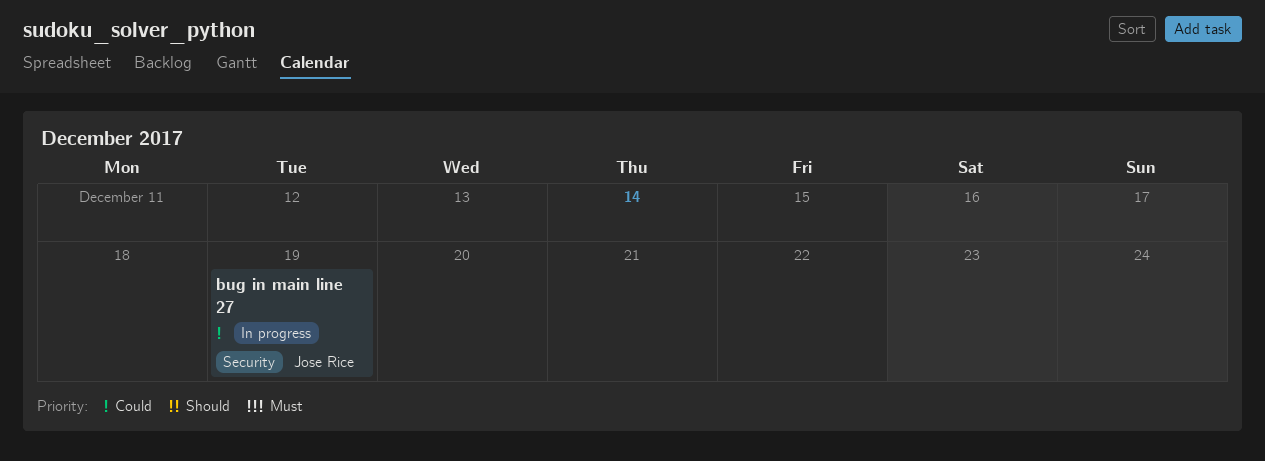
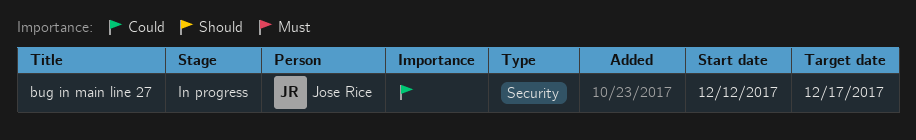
bug in main line 27, due: Dec 19 -> Dec 17

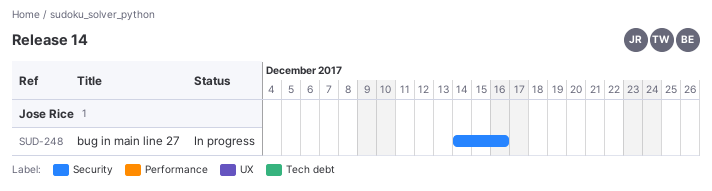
bug in main line 27, start: Dec 12 -> Dec 14
bug in main line 27, due: Dec 17 -> Dec 16

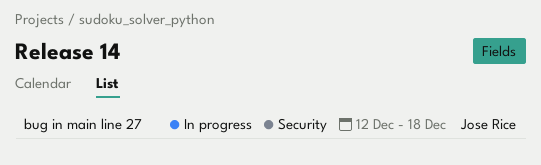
bug in main line 27, start: Dec 14 -> Dec 12
bug in main line 27, due: Dec 16 -> Dec 18

